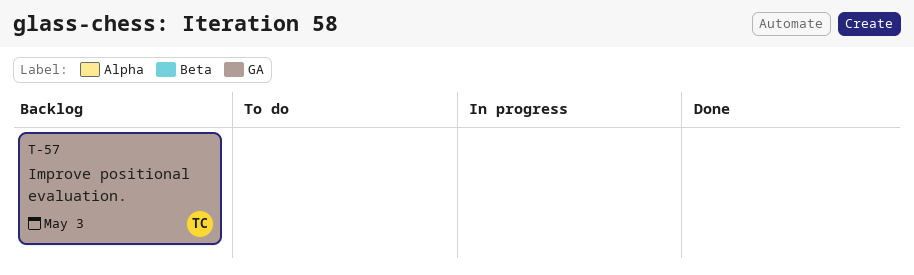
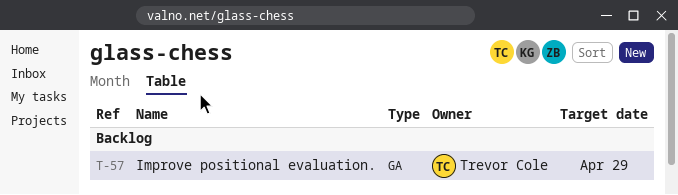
T-57, due: May 3 -> Apr 29

